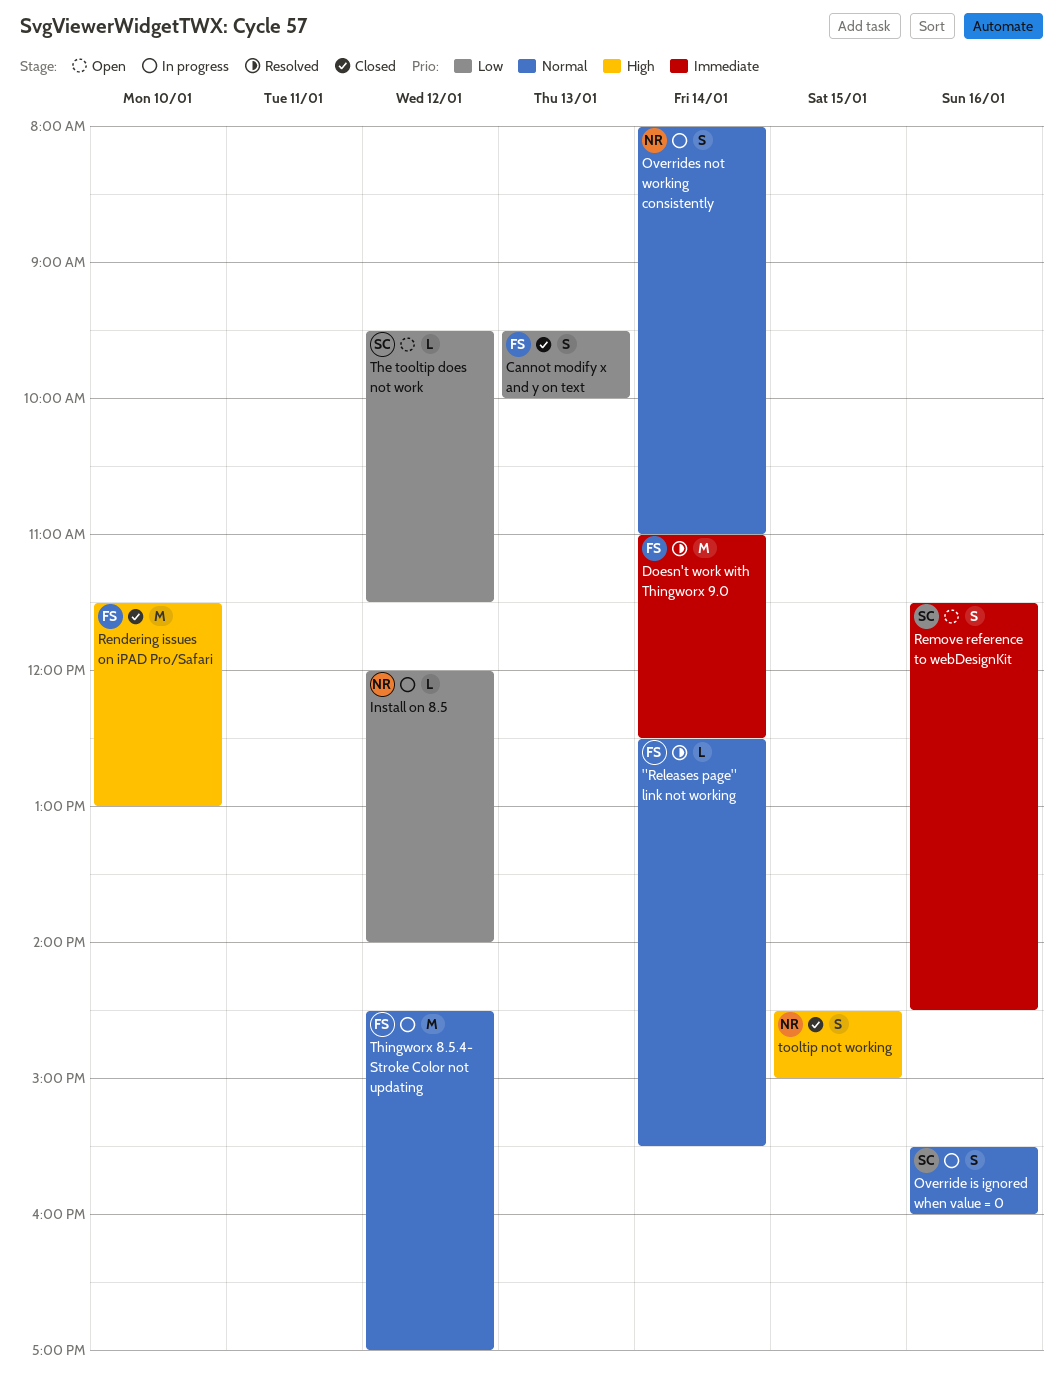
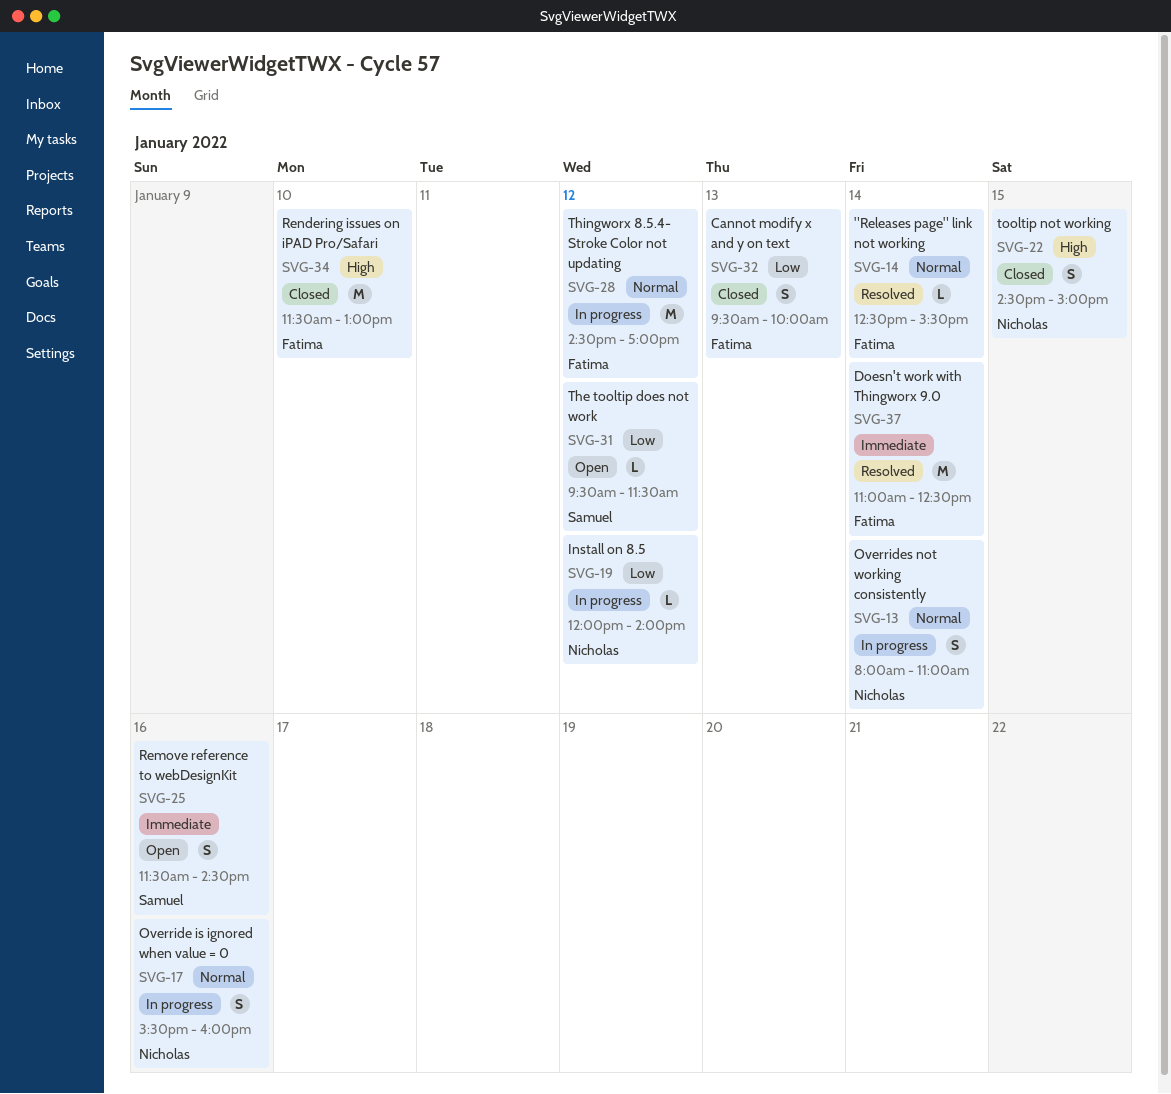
Override is ignored when value = 0, owner: Samuel -> Nicholas

